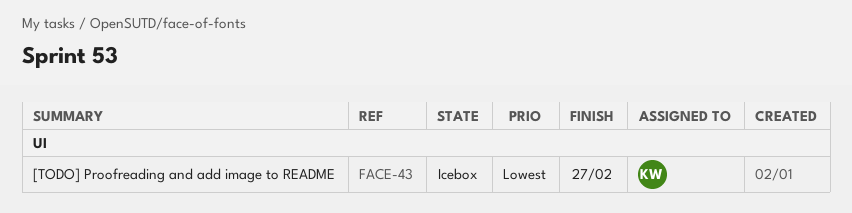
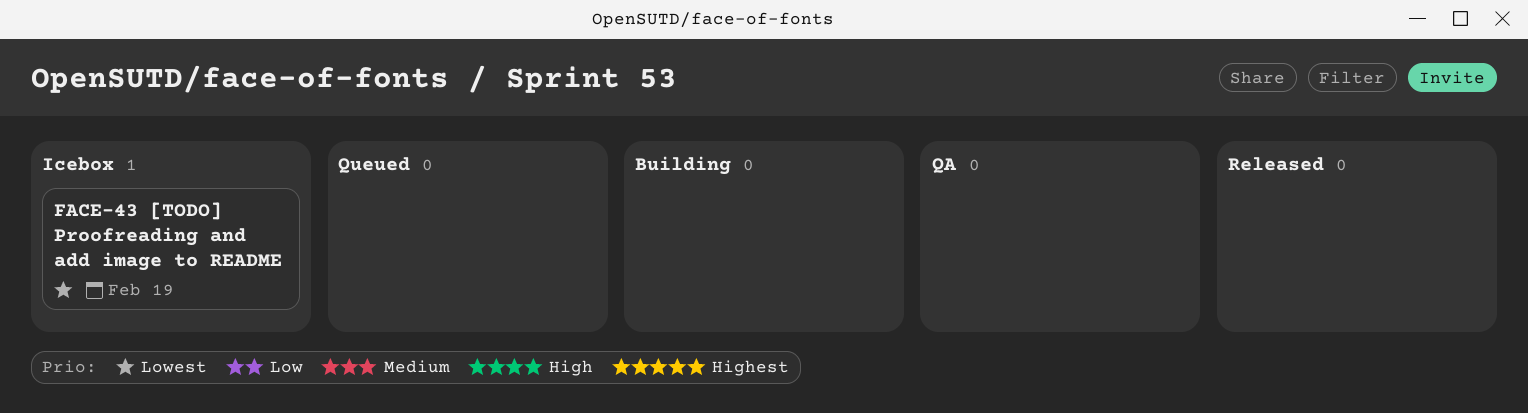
FACE-43, due: Feb 27 -> Feb 19

